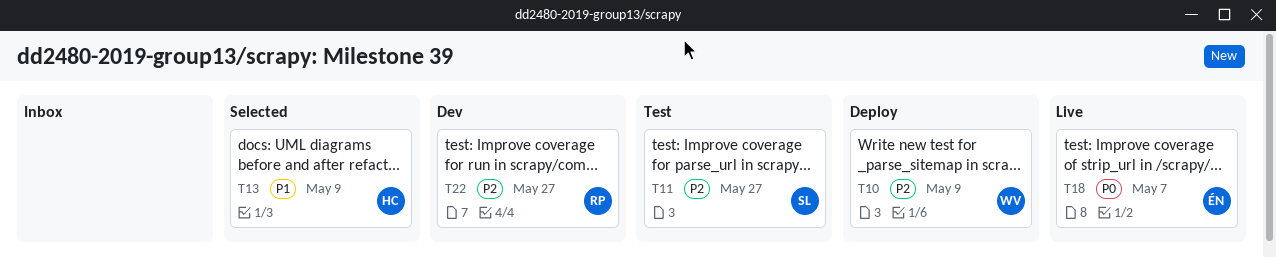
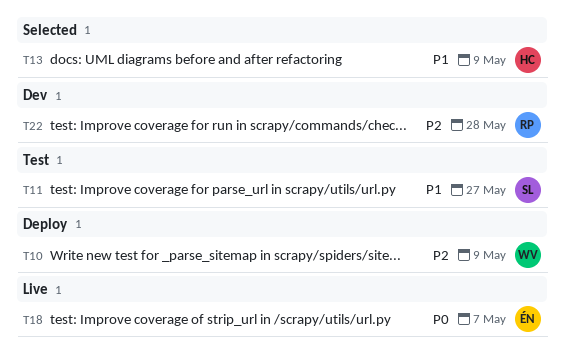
T11, priority: P2 -> P1
T22, due: May 27 -> May 28

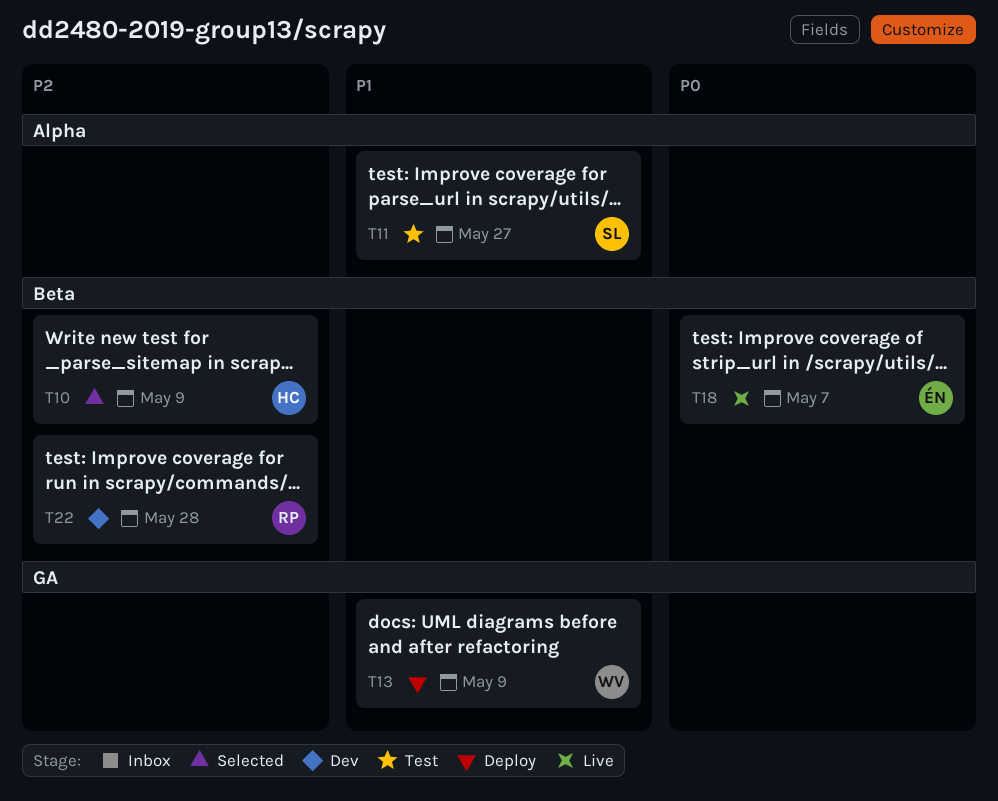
T10, status: Deploy -> Selected
T10, owner: WV -> HC
T13, status: Selected -> Deploy
T13, owner: HC -> WV

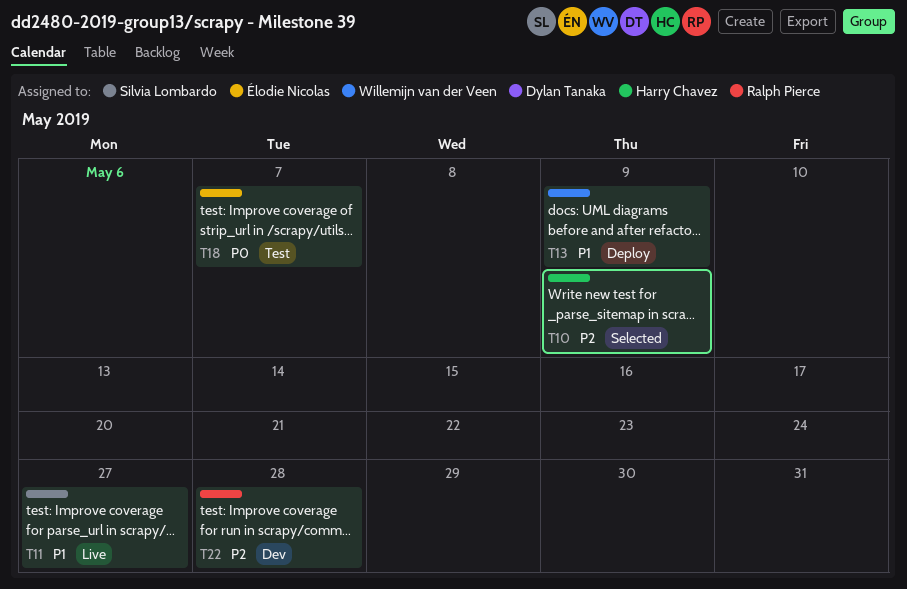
T11, status: Test -> Live
T18, status: Live -> Test

